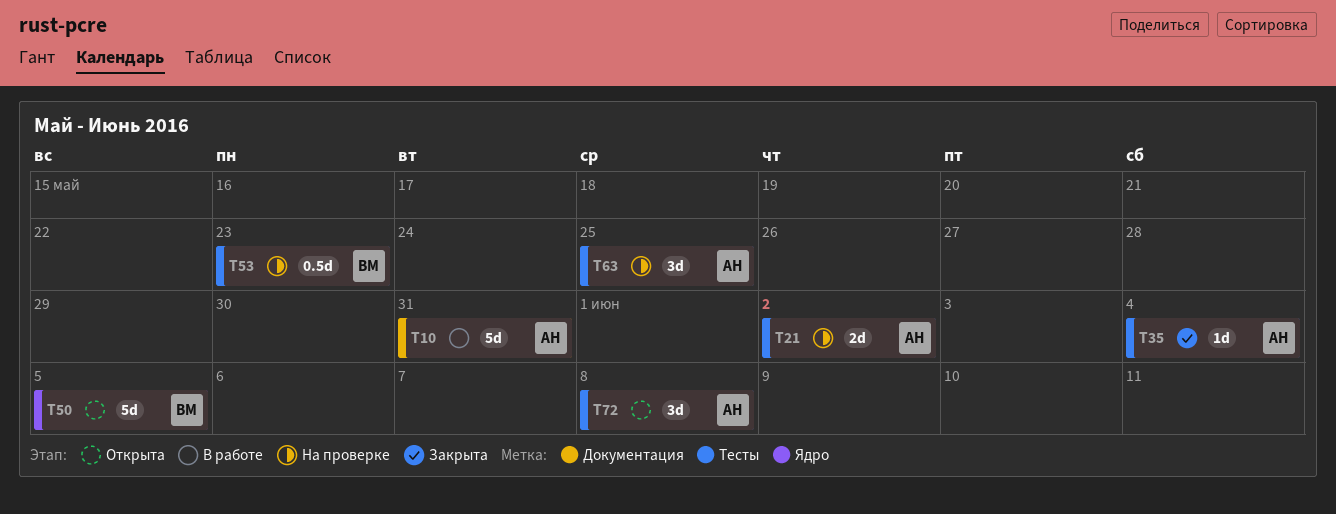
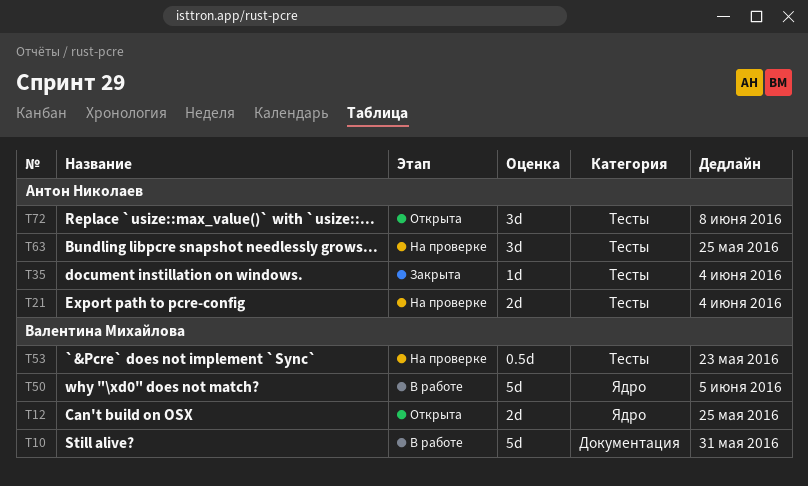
T10, owner: Антон Николаев -> Валентина Михайлова
T12: none -> present
T21, due: Jun 2 -> Jun 4
T50, status: Открыта -> В работе

